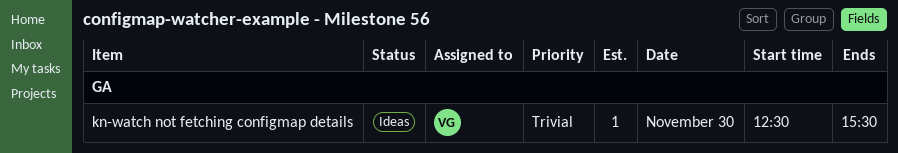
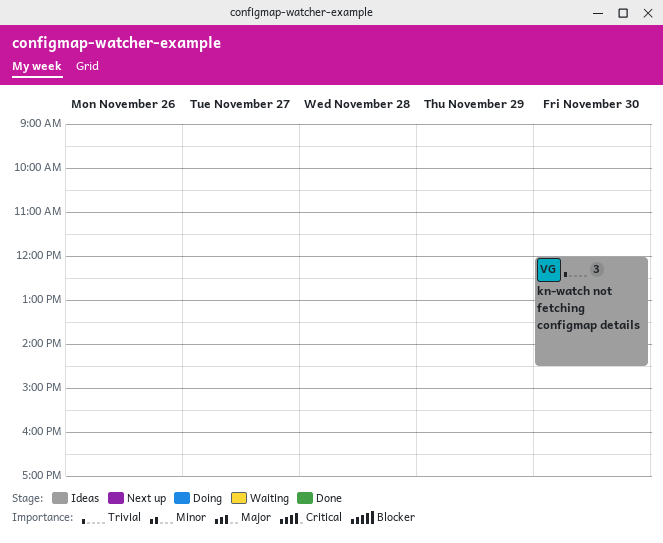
kn-watch not fetching configmap details, estimate: 1 -> 3
kn-watch not fetching configmap details, begins: 12:30 -> 12:00
kn-watch not fetching configmap details, ends: 15:30 -> 14:30

